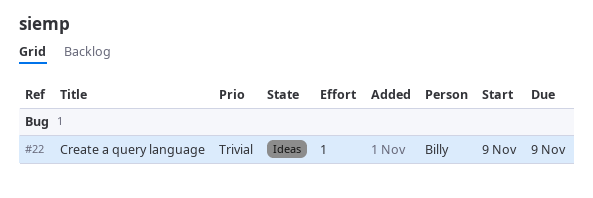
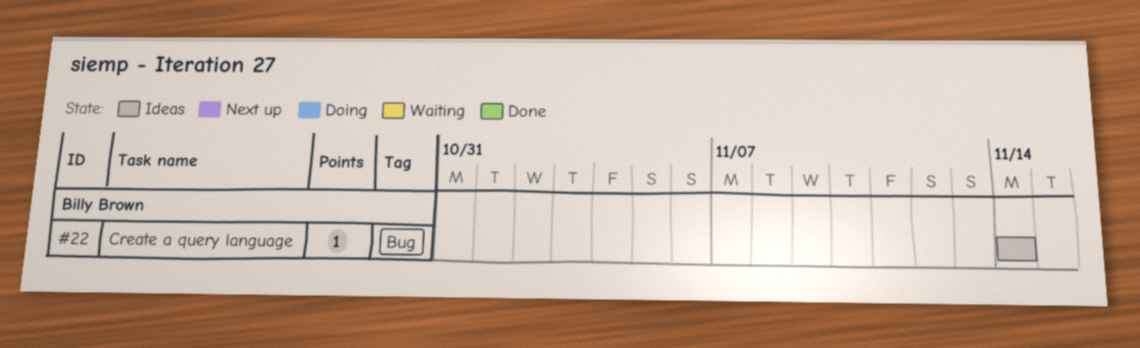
#22, start: Nov 9 -> Nov 14
#22, due: Nov 9 -> Nov 14

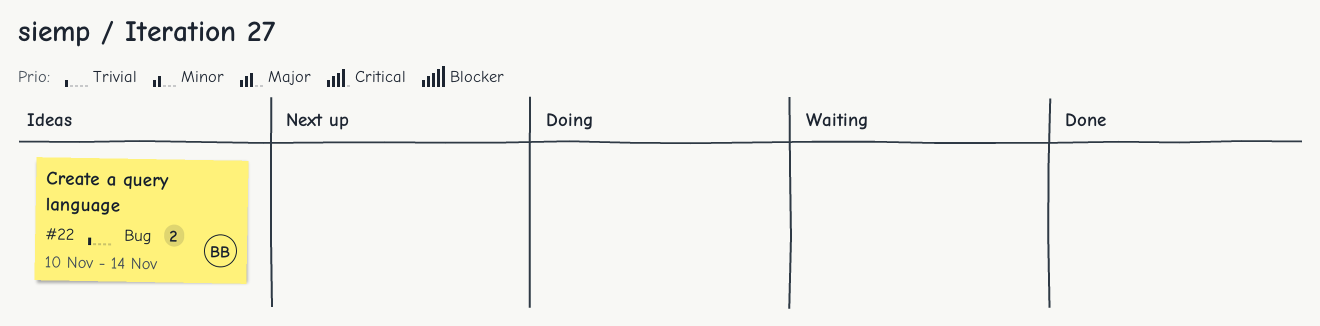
#22, estimate: 1 -> 2
#22, start: Nov 14 -> Nov 10

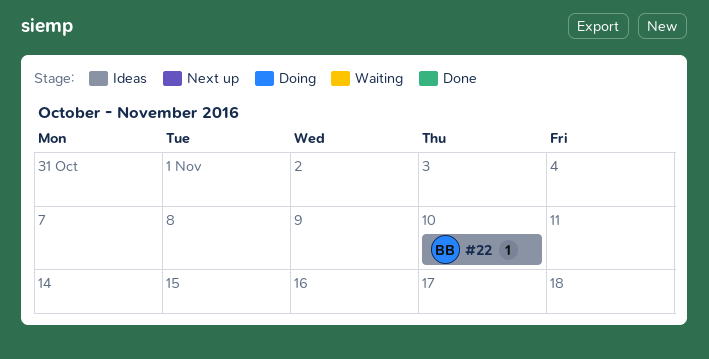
#22, estimate: 2 -> 1
#22, due: Nov 14 -> Nov 10

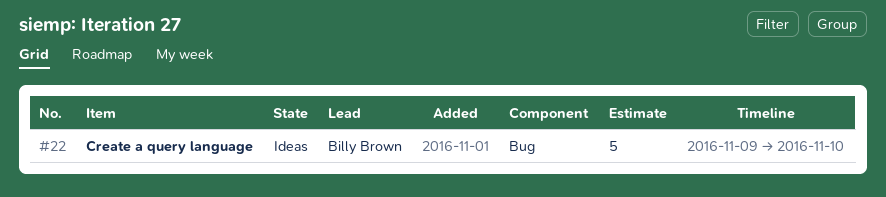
#22, estimate: 1 -> 5
#22, start: Nov 10 -> Nov 9

